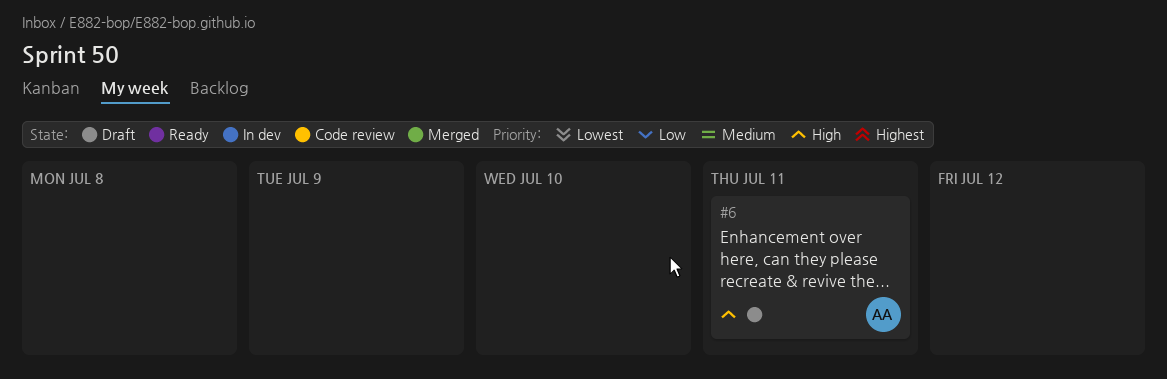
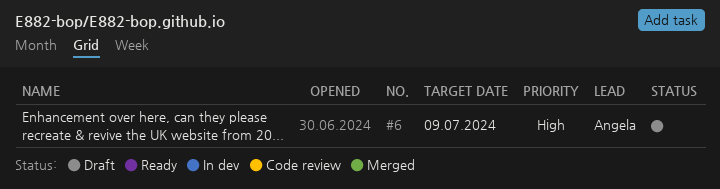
#6, due: Jul 11 -> Jul 9

